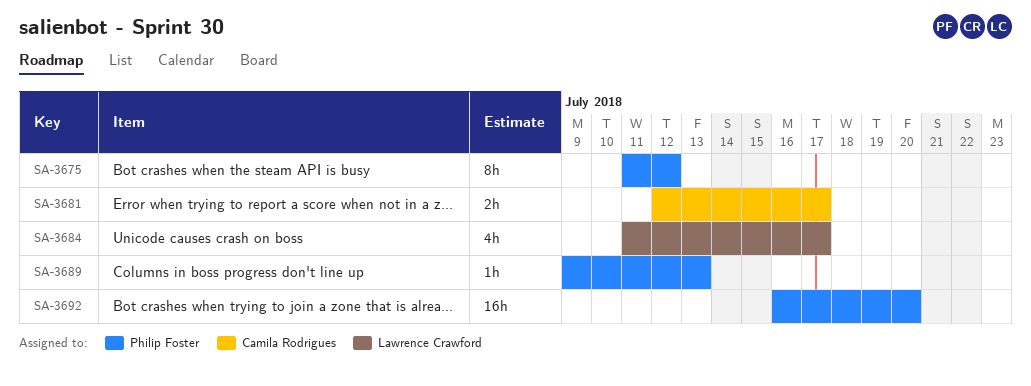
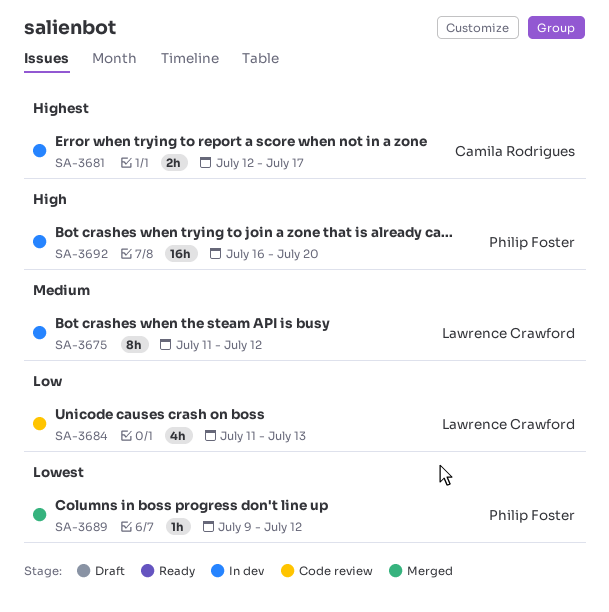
SA-3675, owner: Philip Foster -> Lawrence Crawford
SA-3684, due: Jul 17 -> Jul 13
SA-3689, due: Jul 13 -> Jul 12

